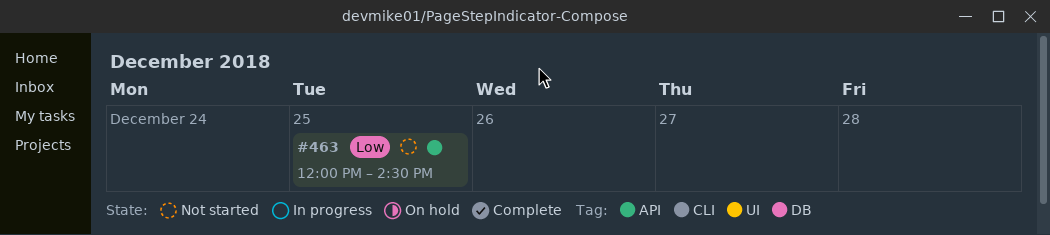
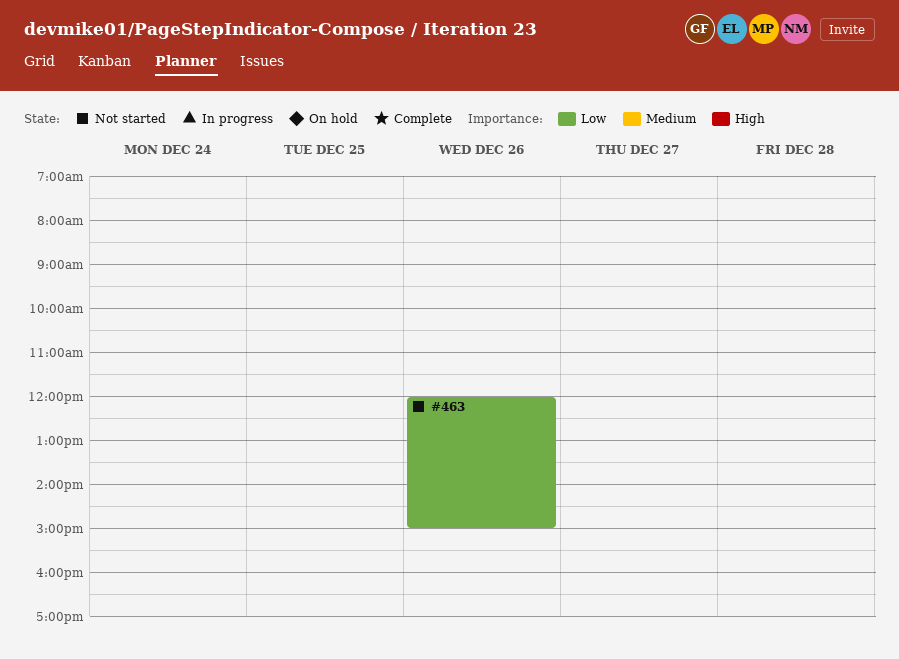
#463, day: Dec 25 -> Dec 26
#463, ends: 14:30 -> 15:00

